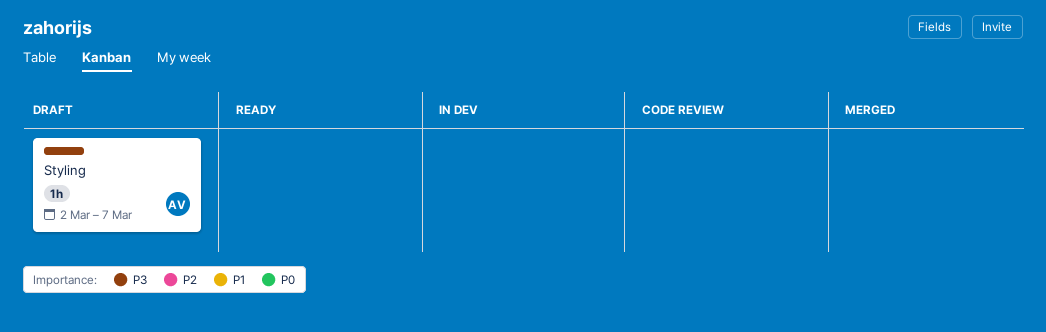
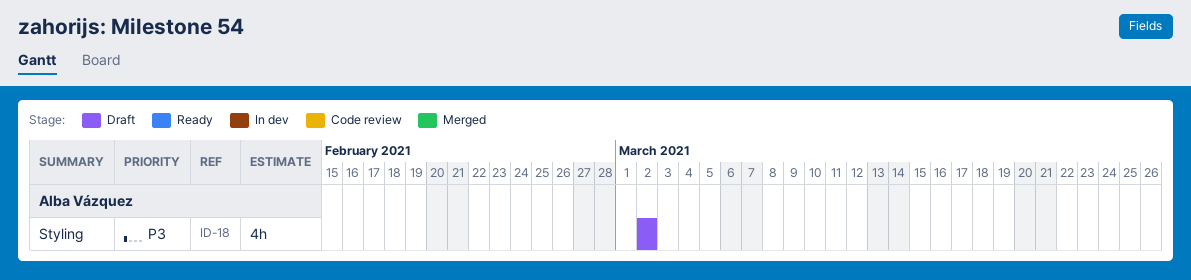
Styling, estimate: 1h -> 4h
Styling, due: Mar 7 -> Mar 2

